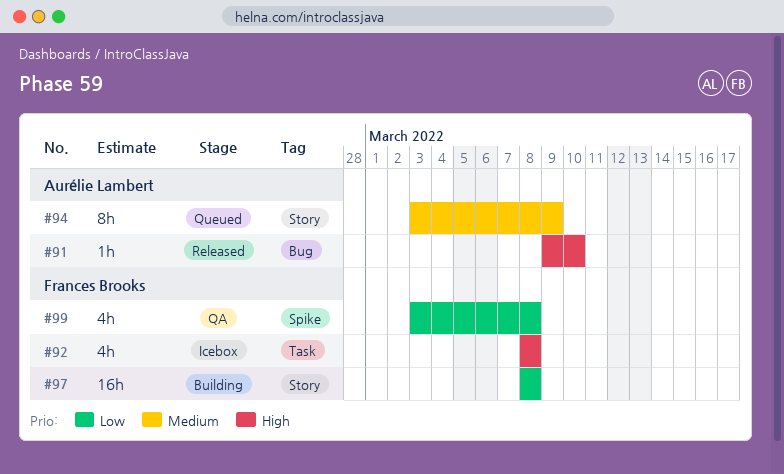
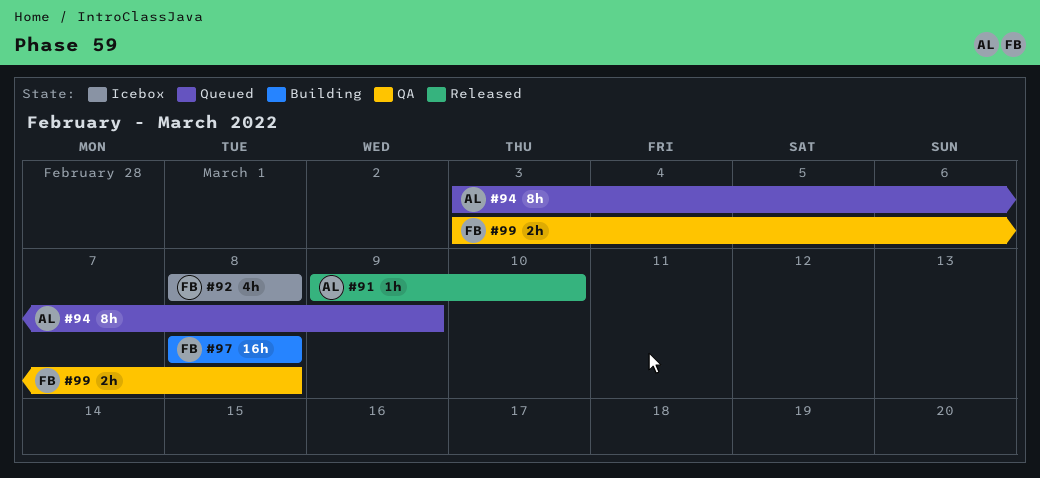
#99, estimate: 4h -> 2h

